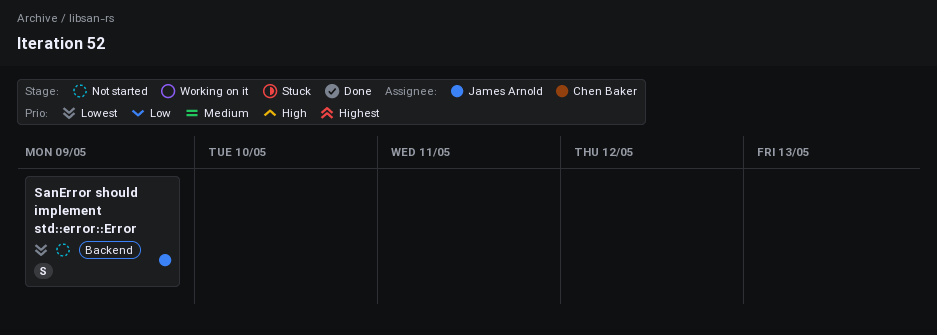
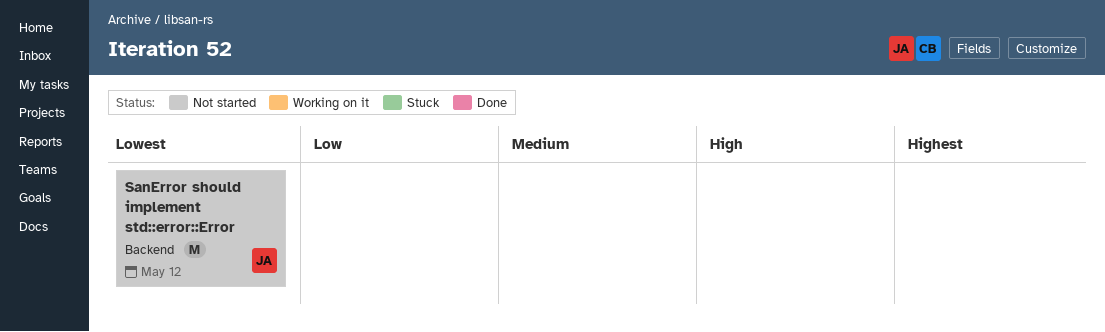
SanError should implement std::error::Error, estimate: S -> M
SanError should implement std::error::Error, due: May 9 -> May 12

